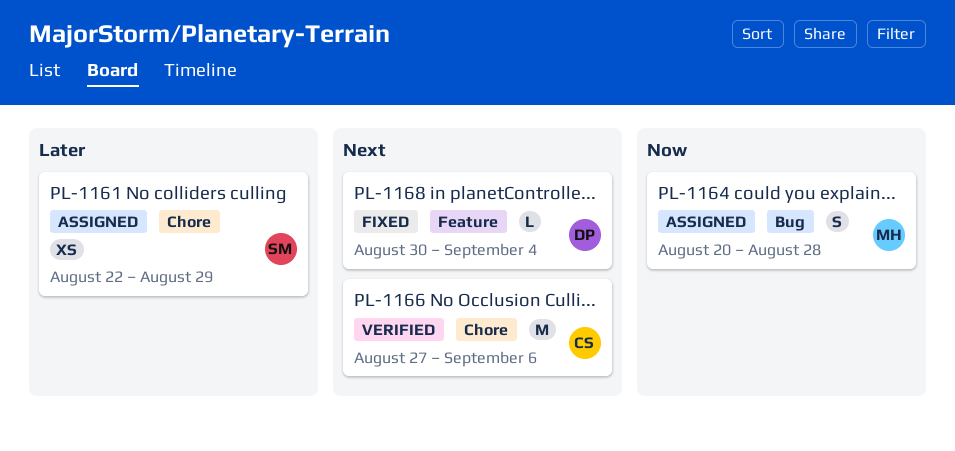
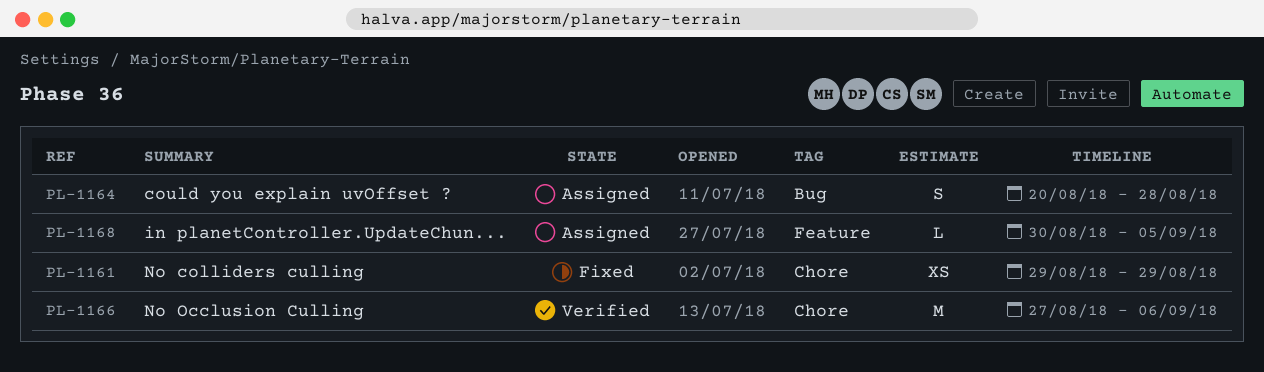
PL-1161, status: Assigned -> Fixed
PL-1161, start: Aug 22 -> Aug 29
PL-1168, status: Fixed -> Assigned
PL-1168, due: Sep 4 -> Sep 5

